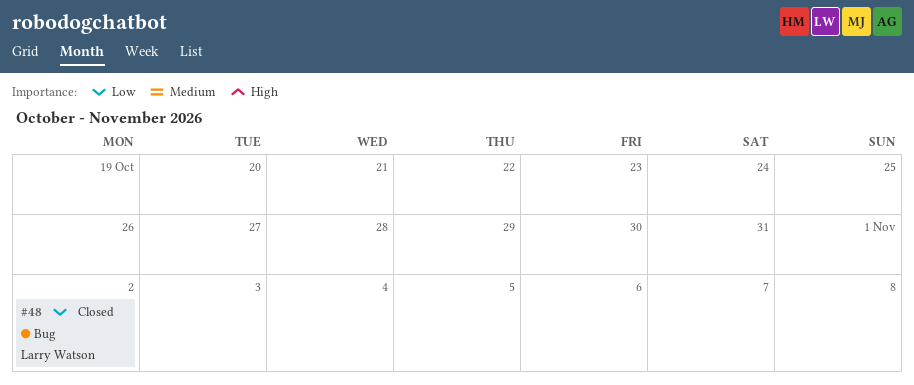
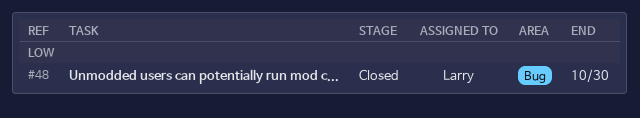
#48, due: Nov 2 -> Oct 30

